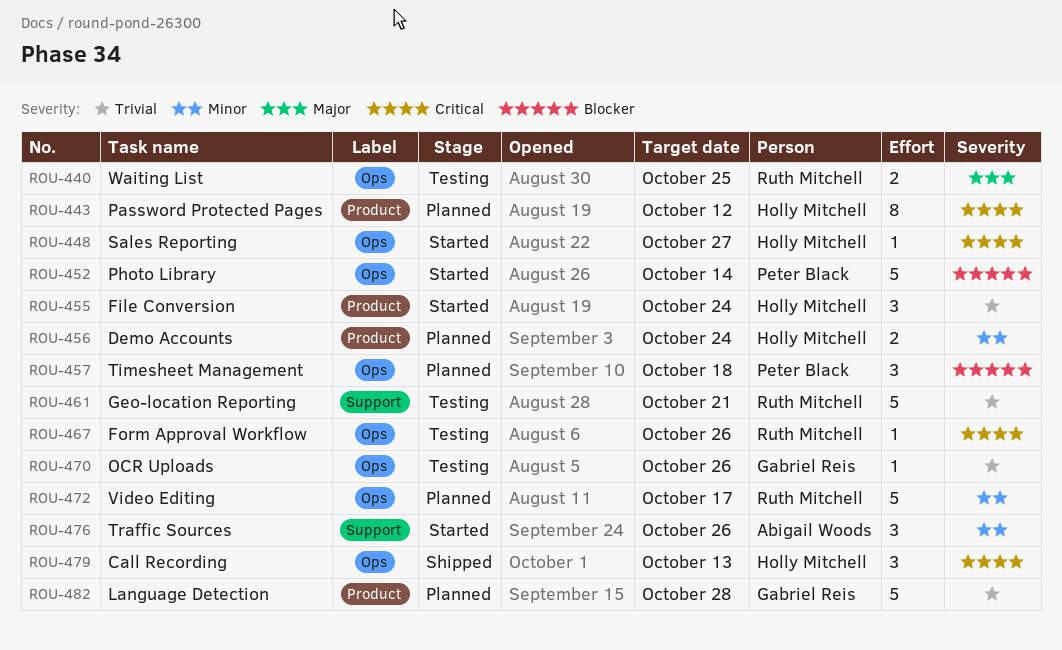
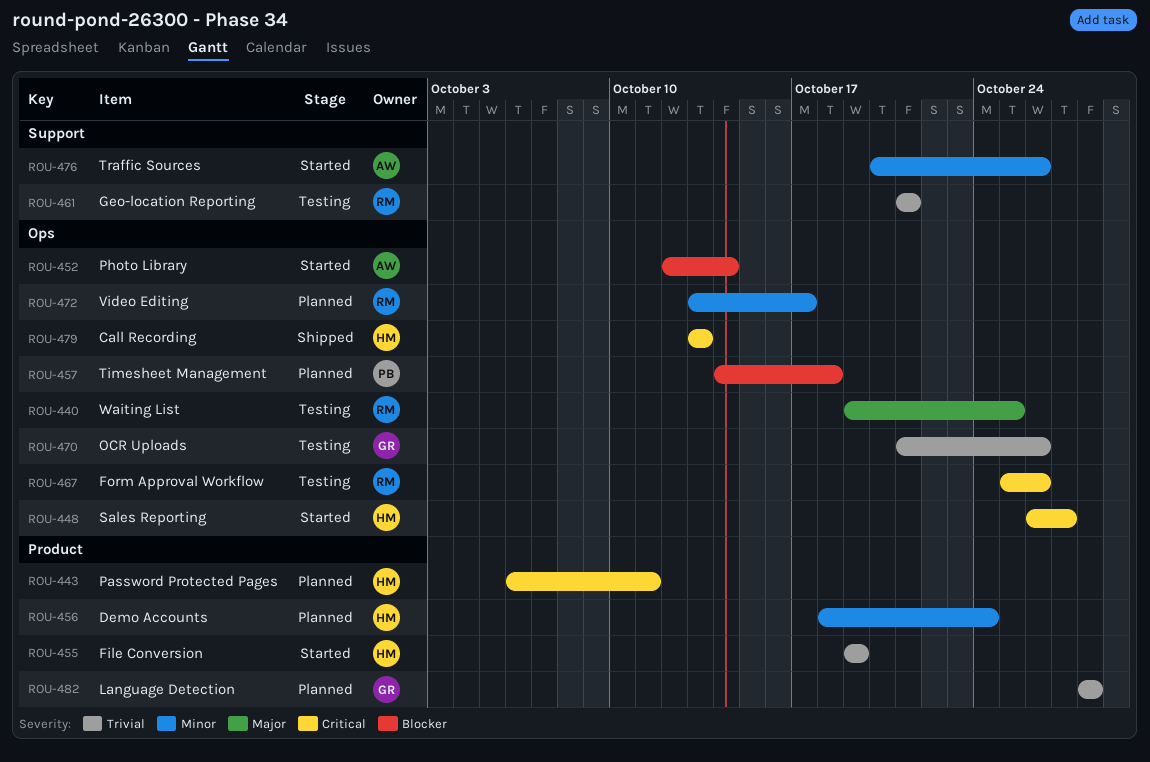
ROU-443, due: Oct 12 -> Oct 11
ROU-452, owner: Peter Black -> Abigail Woods
ROU-455, due: Oct 24 -> Oct 19

